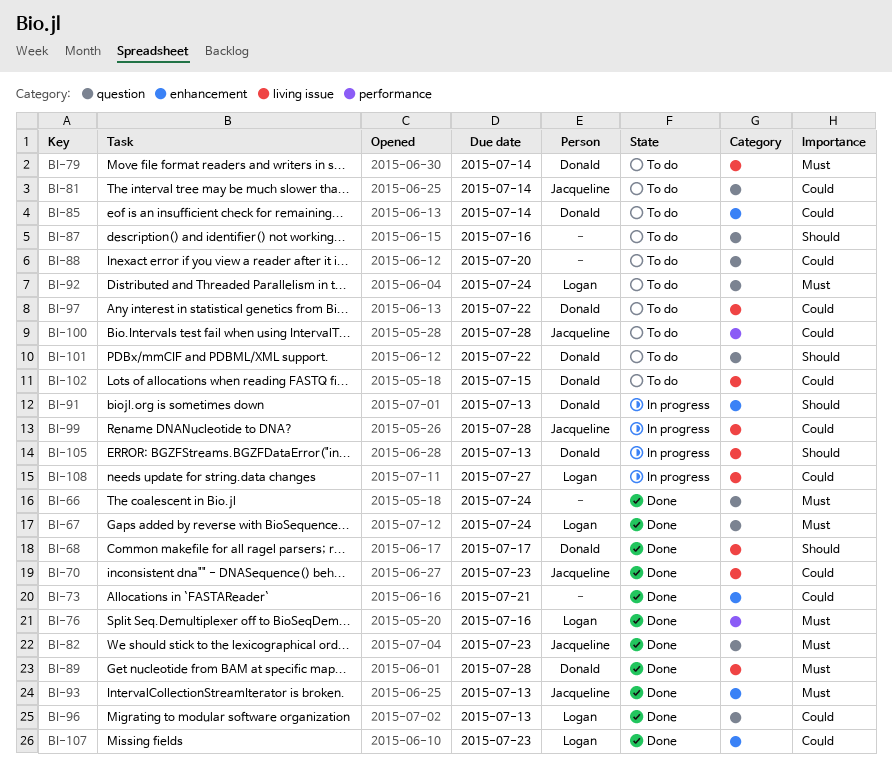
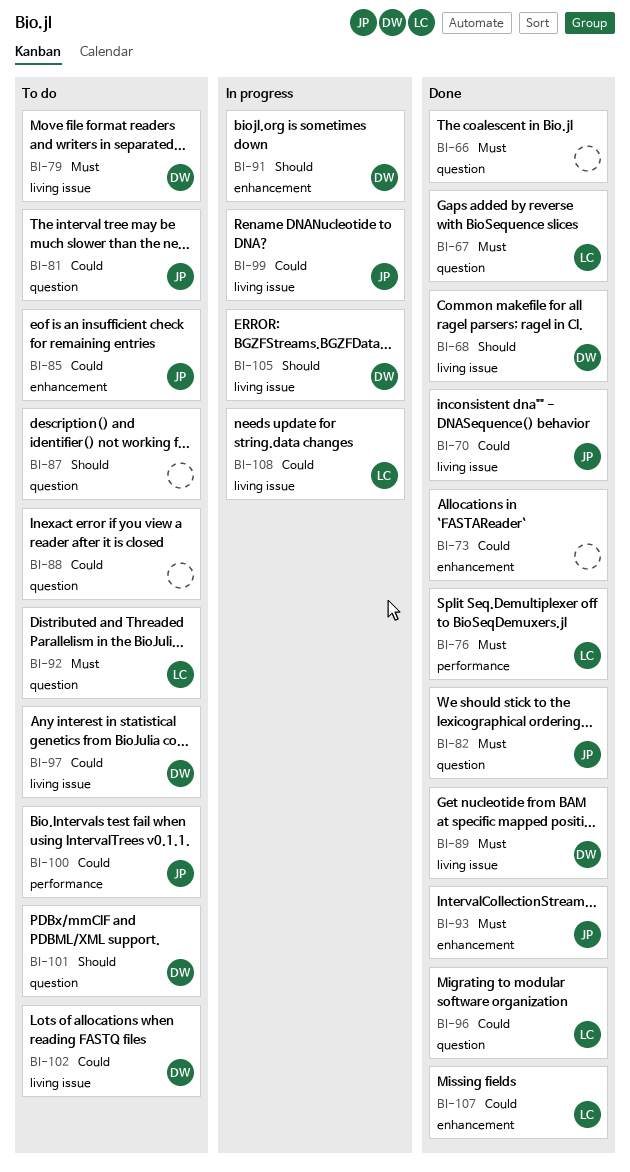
BI-85, owner: Donald -> Jacqueline

